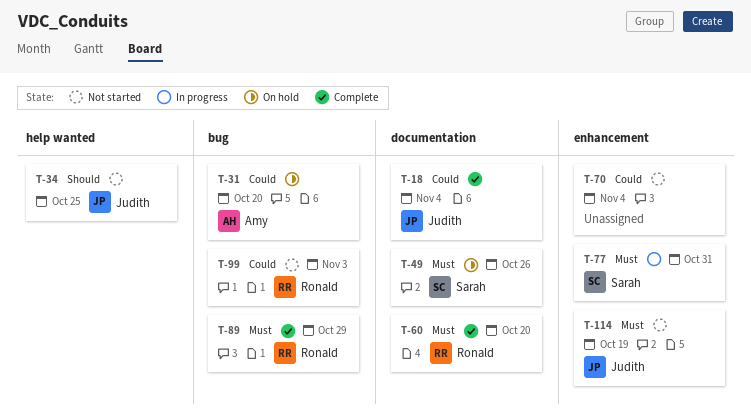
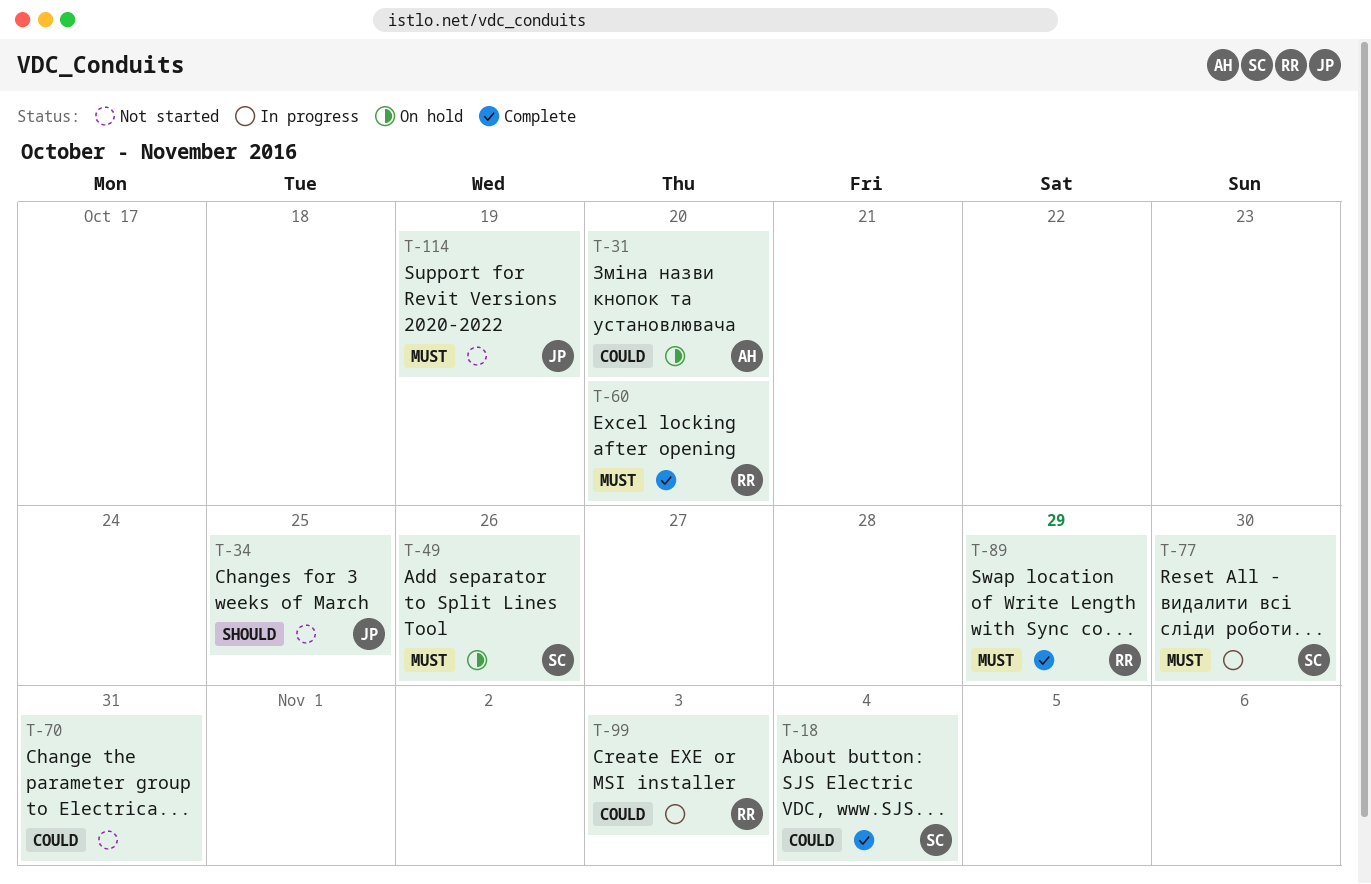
T-18, owner: Judith -> Sarah
T-70, due: Nov 4 -> Oct 31
T-77, due: Oct 31 -> Oct 30
T-99, status: Not started -> In progress

